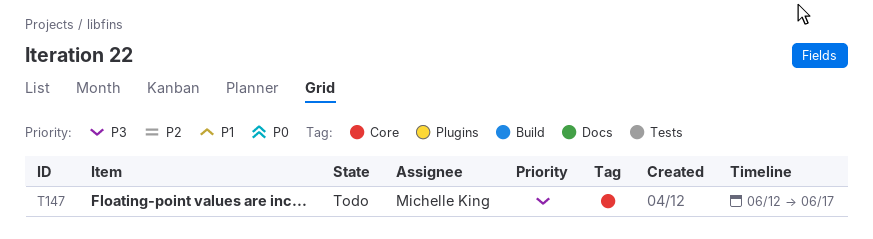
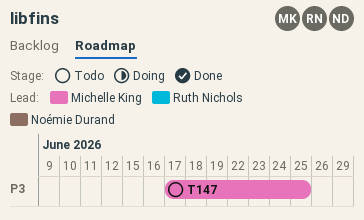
T147, start: Jun 12 -> Jun 17
T147, due: Jun 17 -> Jun 25

